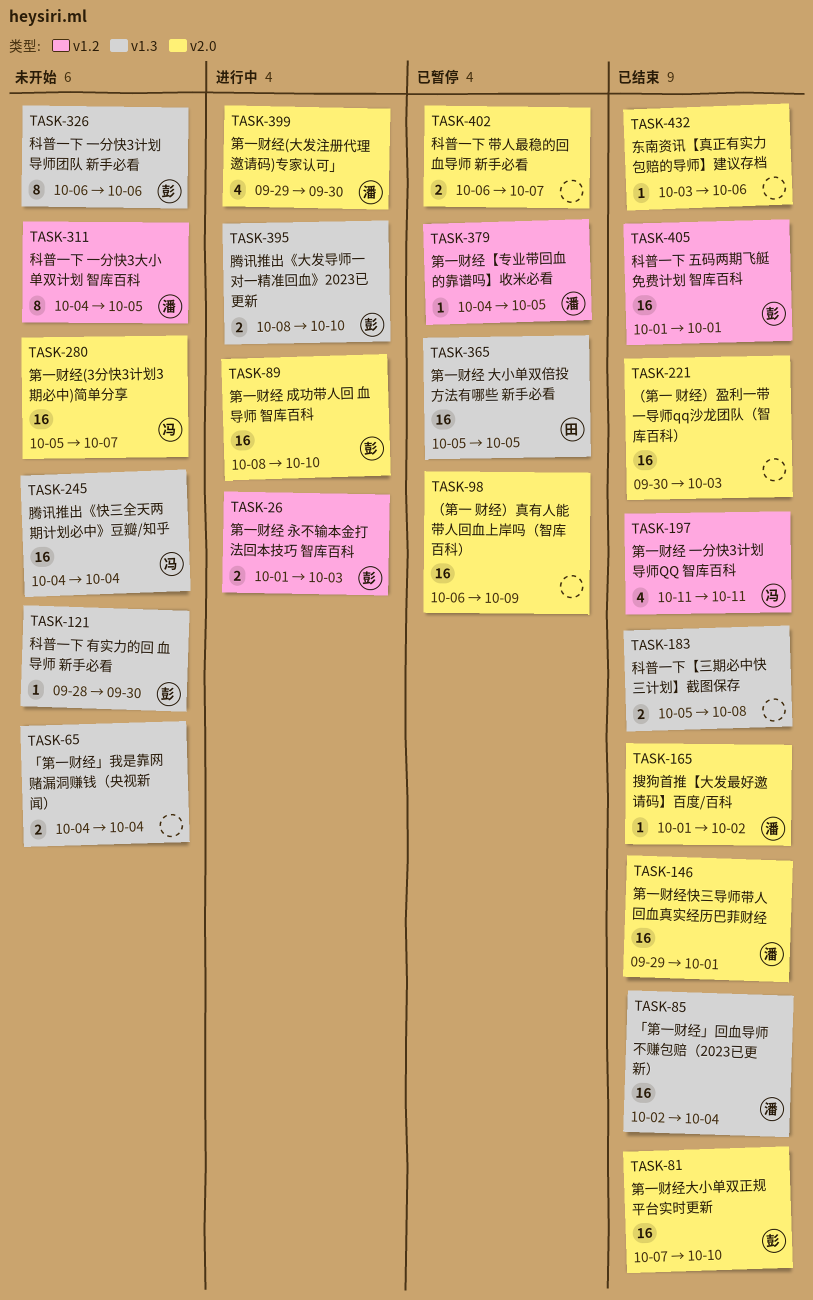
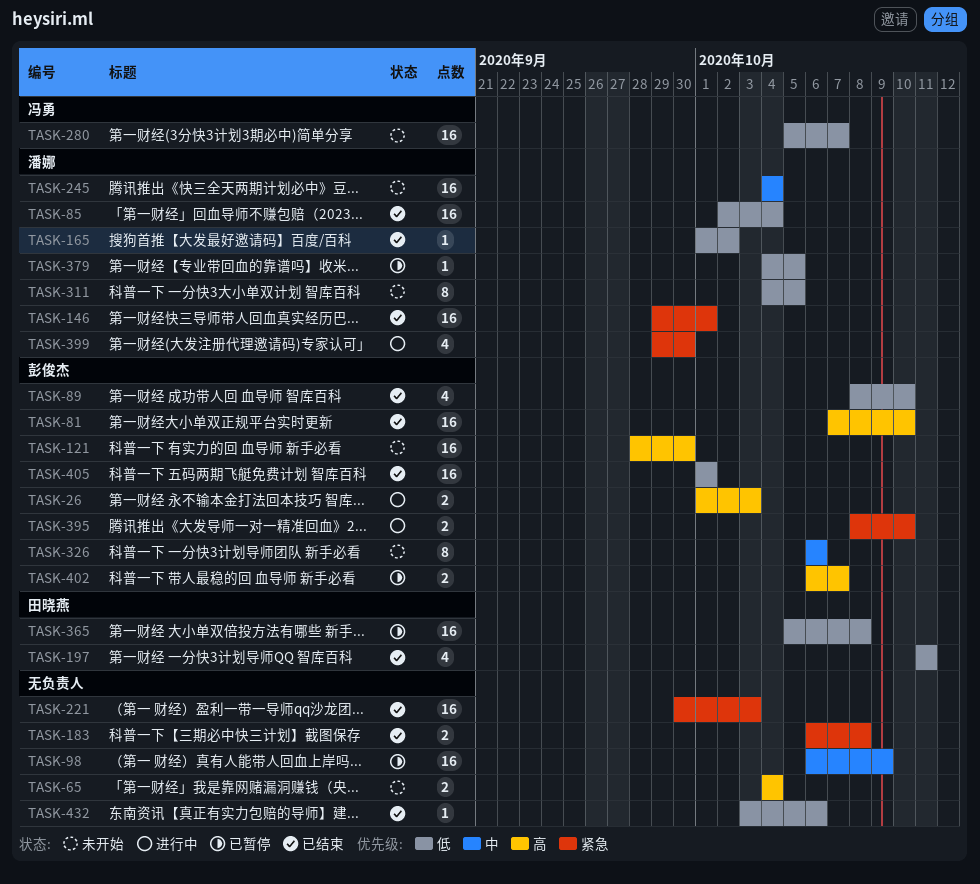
TASK-89, status: 进行中 -> 已结束
TASK-89, estimate: 16 -> 4
TASK-121, estimate: 1 -> 16
TASK-183, start: Oct 5 -> Oct 6
TASK-197, owner: 冯勇 -> 田晓燕
TASK-245, owner: 冯勇 -> 潘娜
TASK-365, due: Oct 5 -> Oct 8
TASK-402, owner: none -> 彭俊杰

